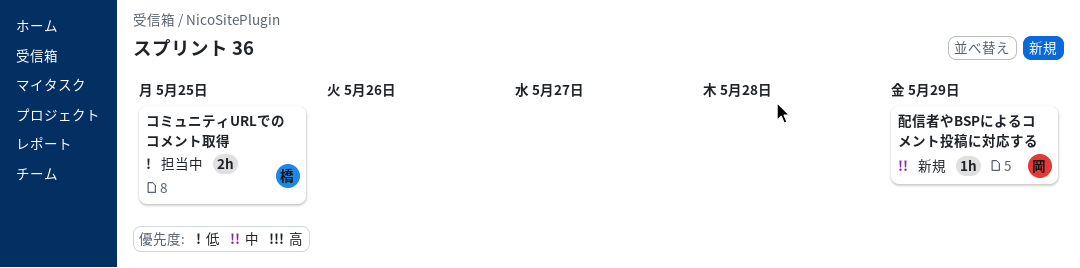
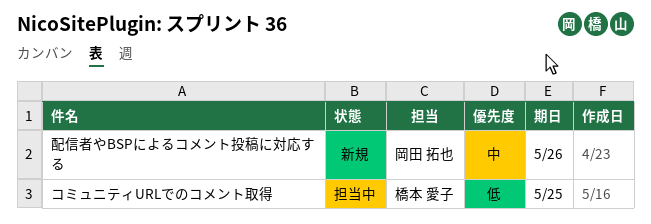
配信者やBSPによるコメント投稿に対応する, due: May 29 -> May 26

